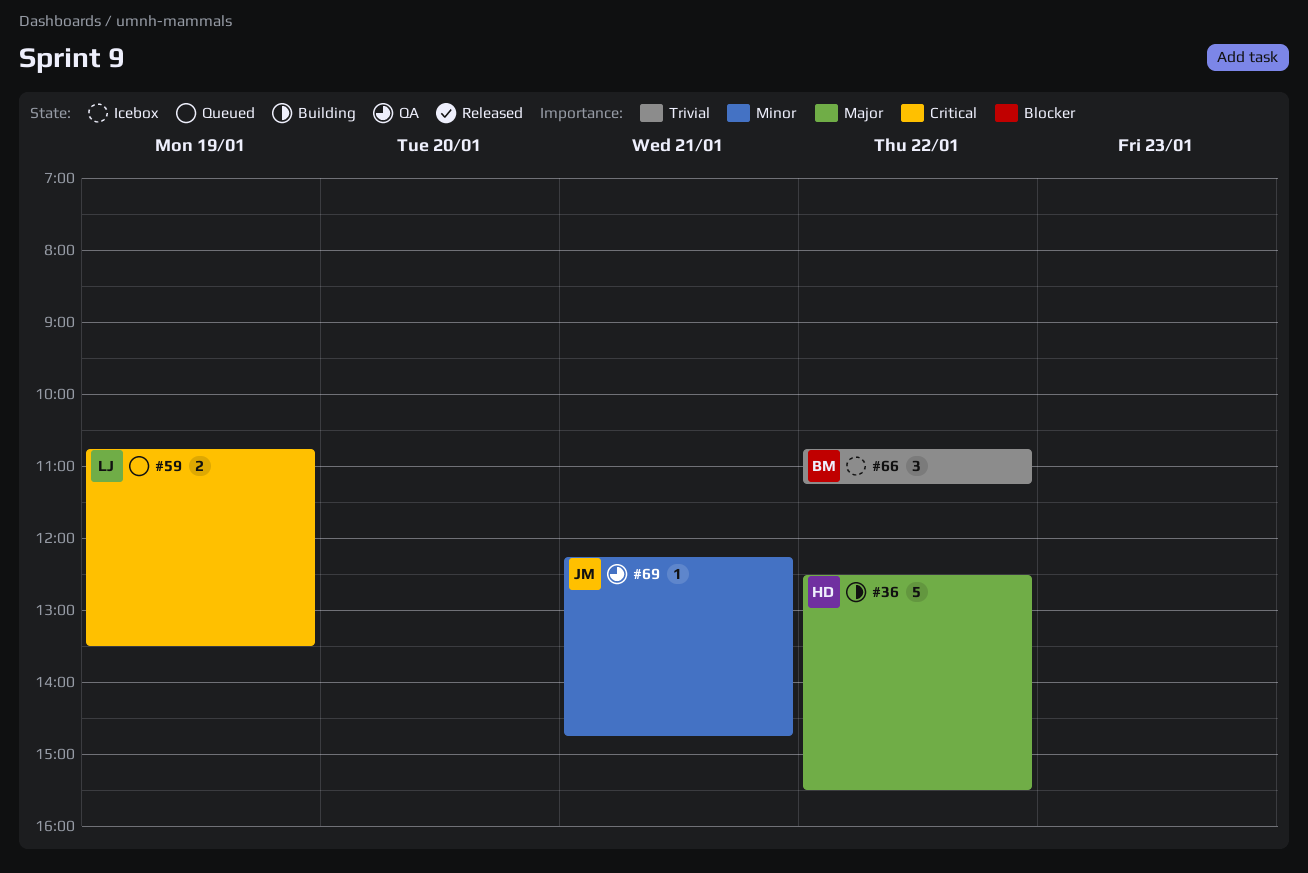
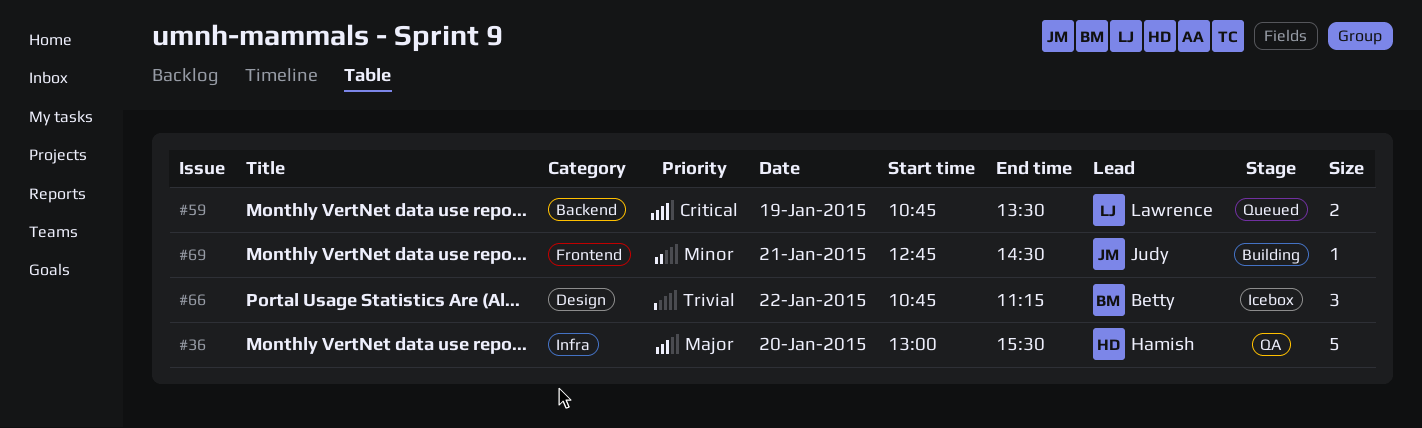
#36, status: Building -> QA
#36, day: Jan 22 -> Jan 20
#36, begins: 12:30 -> 13:00
#69, status: QA -> Building
#69, begins: 12:15 -> 12:45
#69, ends: 14:45 -> 14:30

